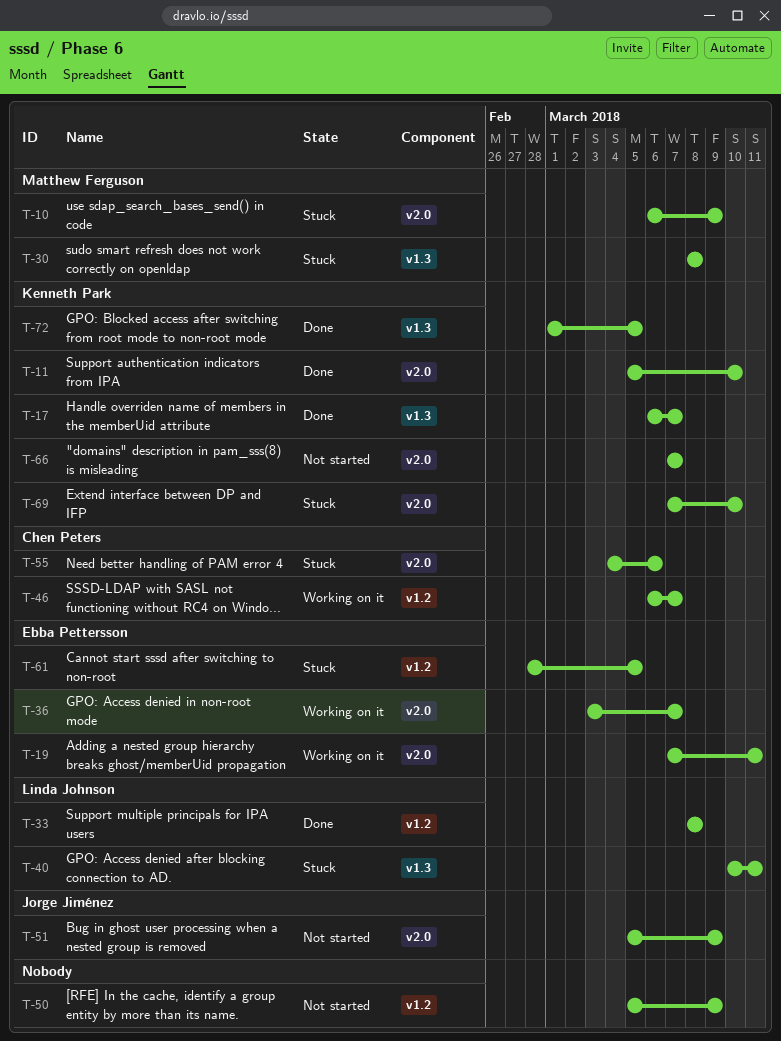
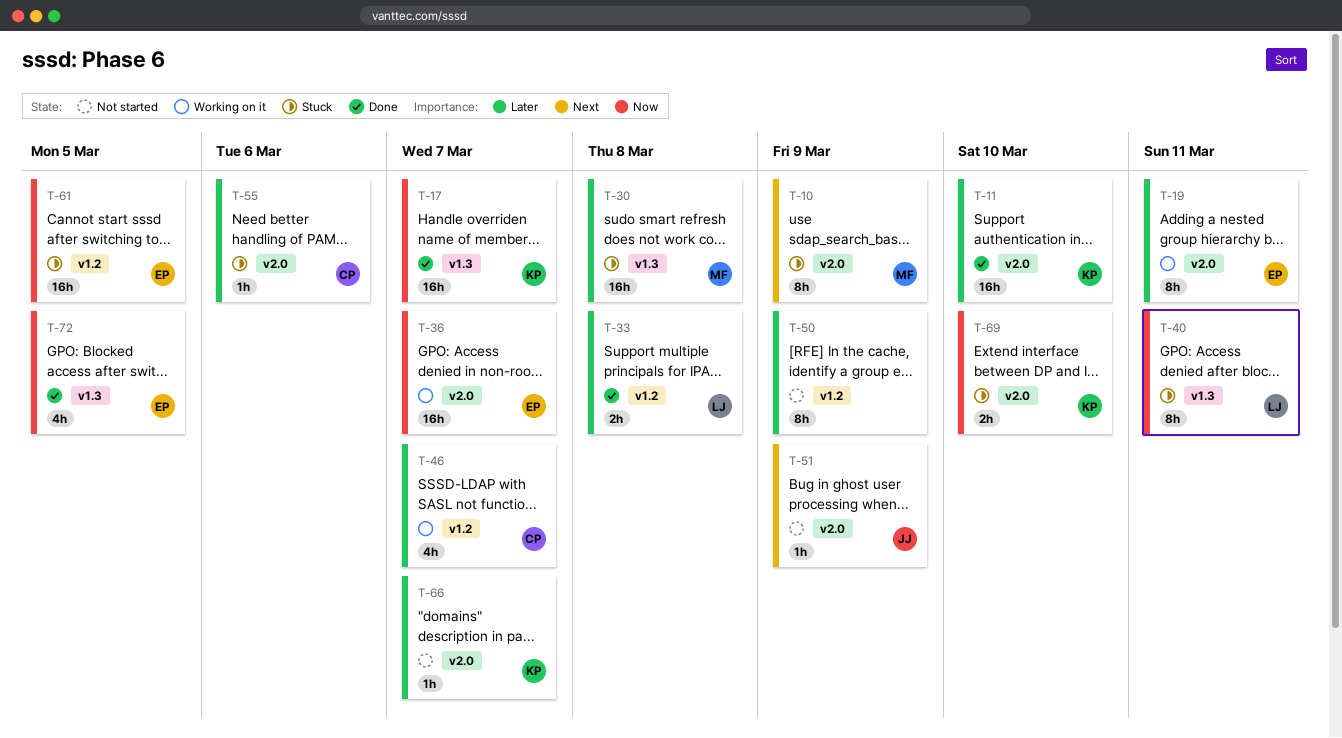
T-72, owner: Kenneth Park -> Ebba Pettersson

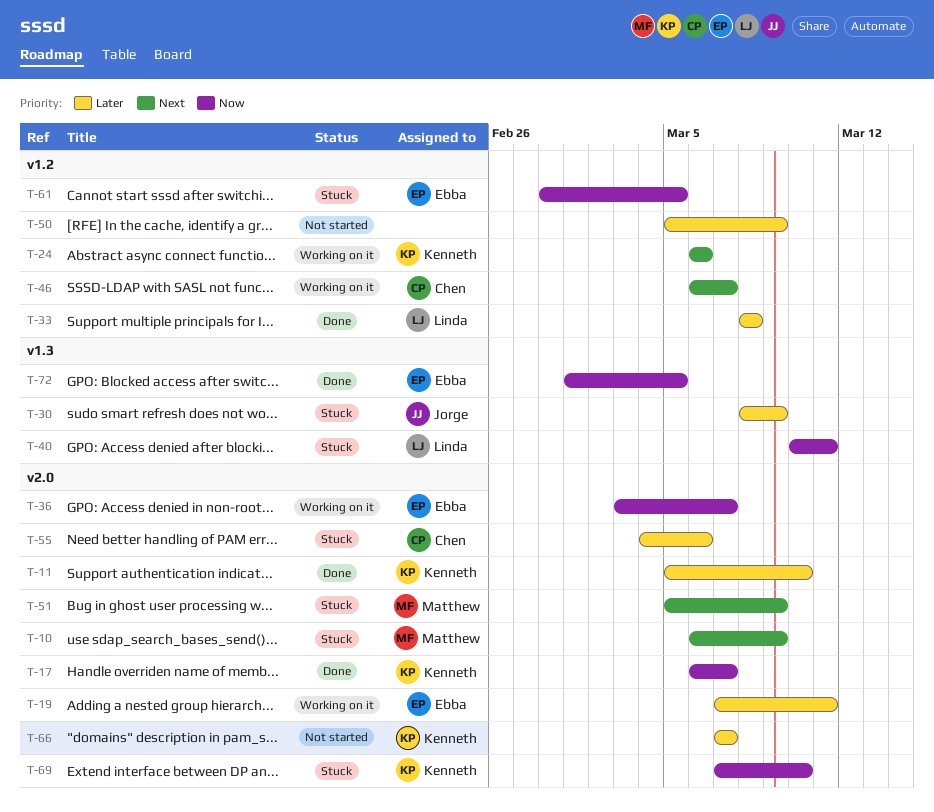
T-17, label: v1.3 -> v2.0
T-24: none -> present
T-30, owner: Matthew -> Jorge
T-30, due: Mar 8 -> Mar 9
T-46, priority: Later -> Next
T-51, status: Not started -> Stuck
T-51, owner: Jorge -> Matthew

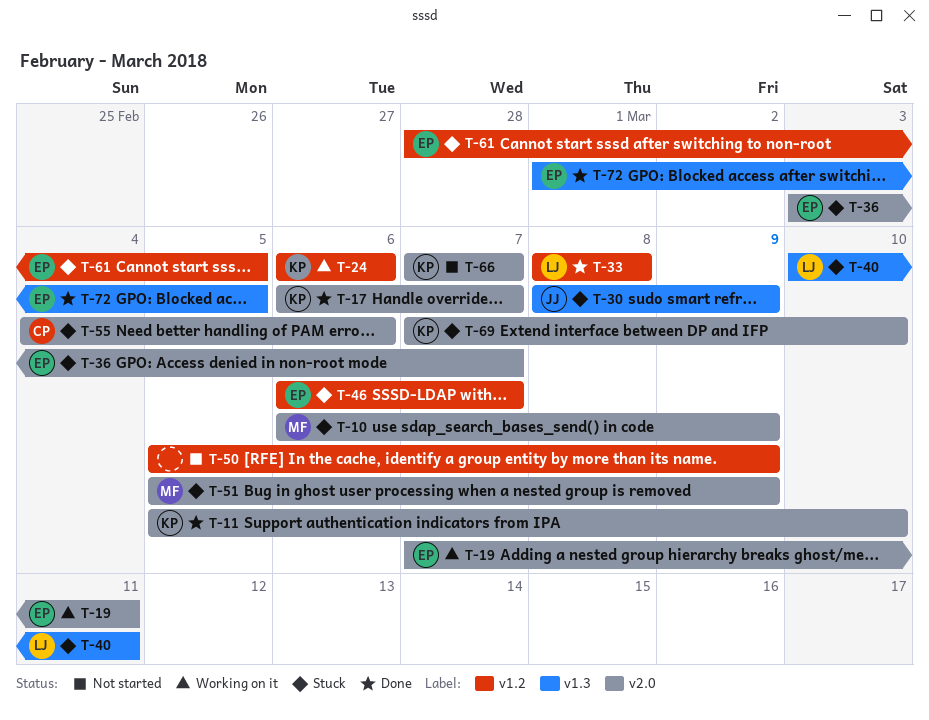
T-36, status: Working on it -> Stuck
T-46, status: Working on it -> Stuck
T-46, owner: Chen -> Ebba

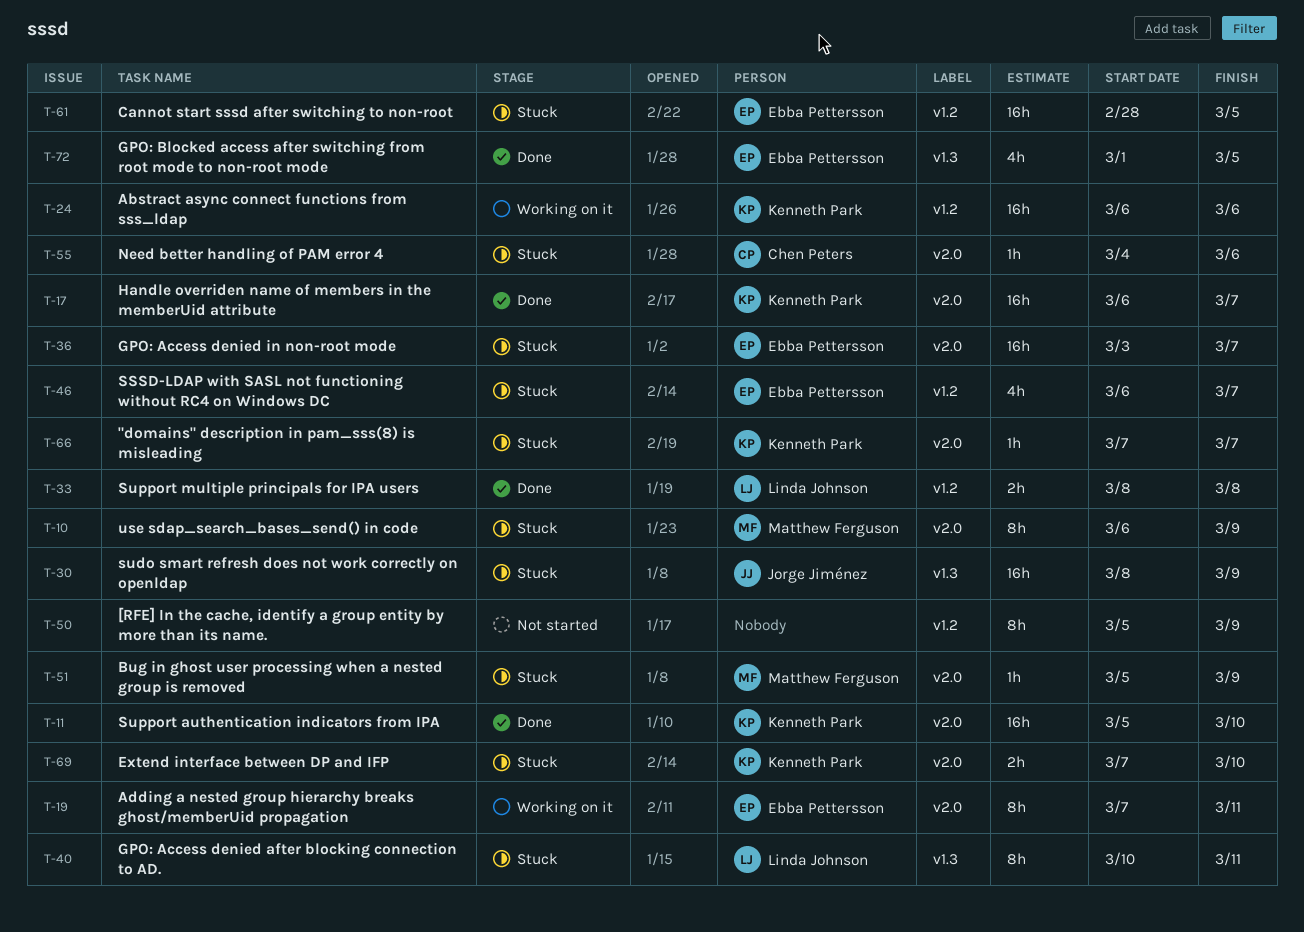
T-66, status: Not started -> Stuck

